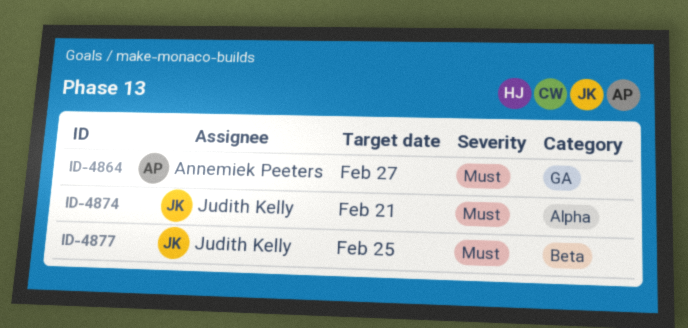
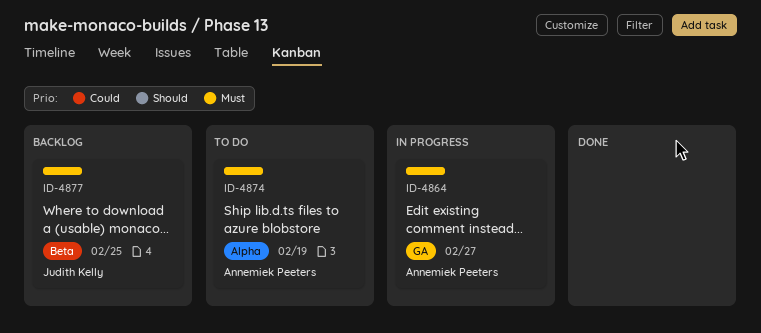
ID-4874, owner: Judith Kelly -> Annemiek Peeters
ID-4874, due: Feb 21 -> Feb 19

